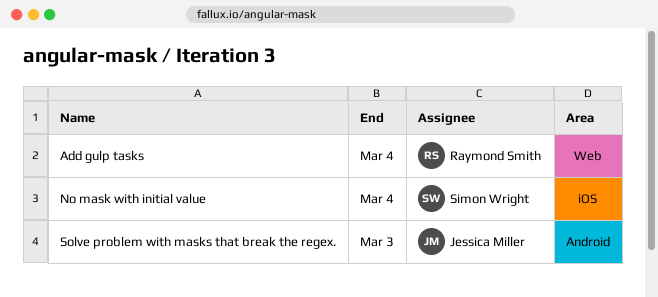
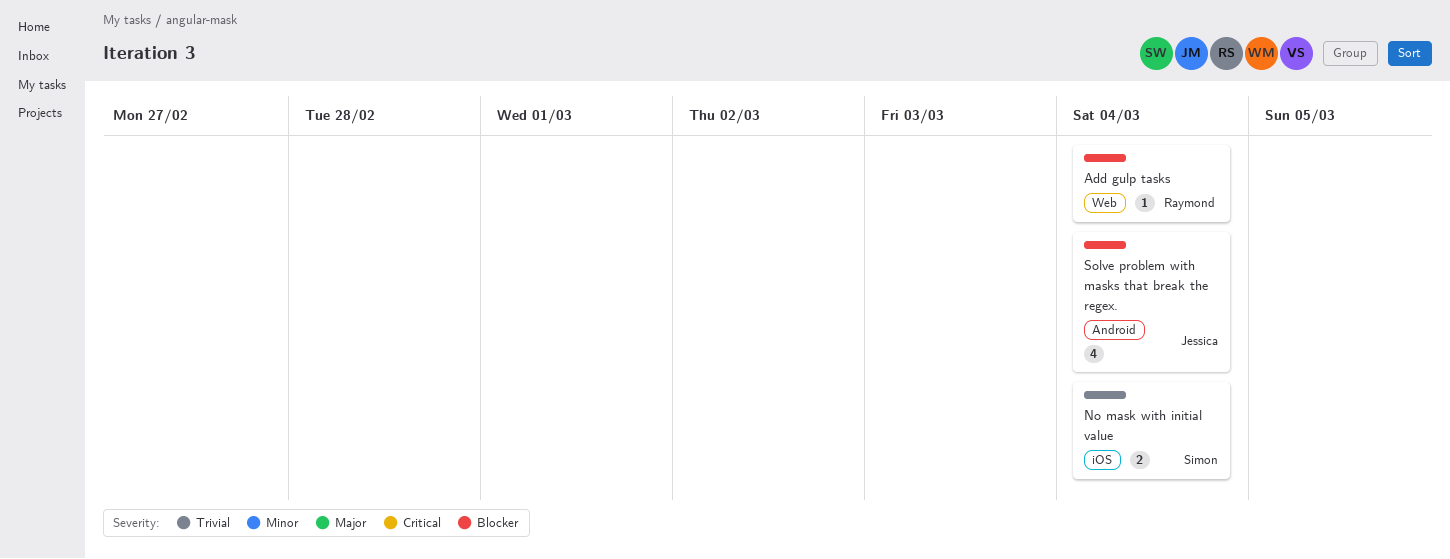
Solve problem with masks that break the regex., due: Mar 3 -> Mar 4

